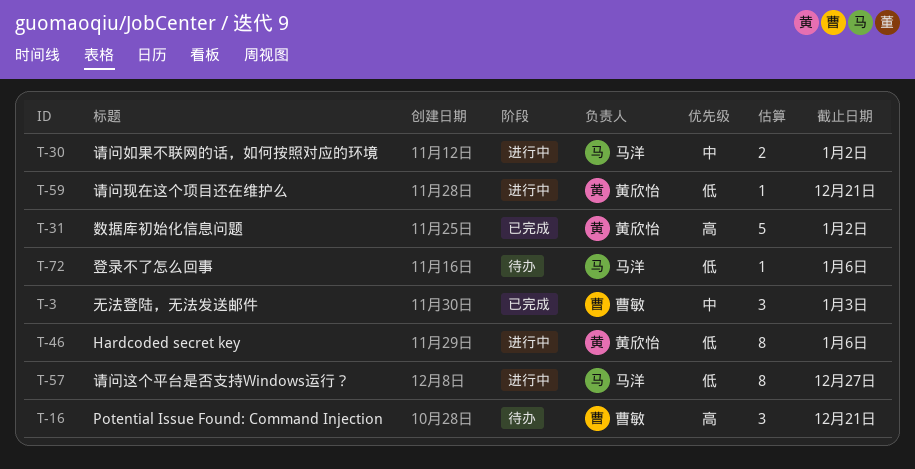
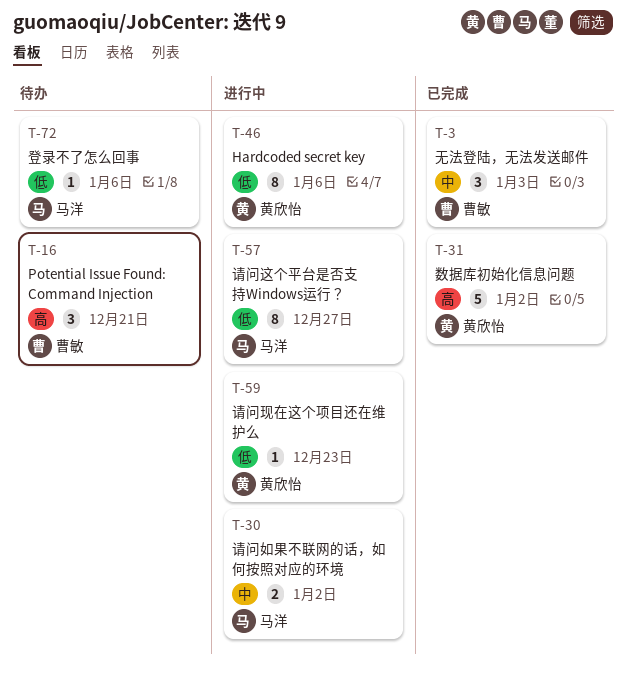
T-59, due: Dec 21 -> Dec 23

